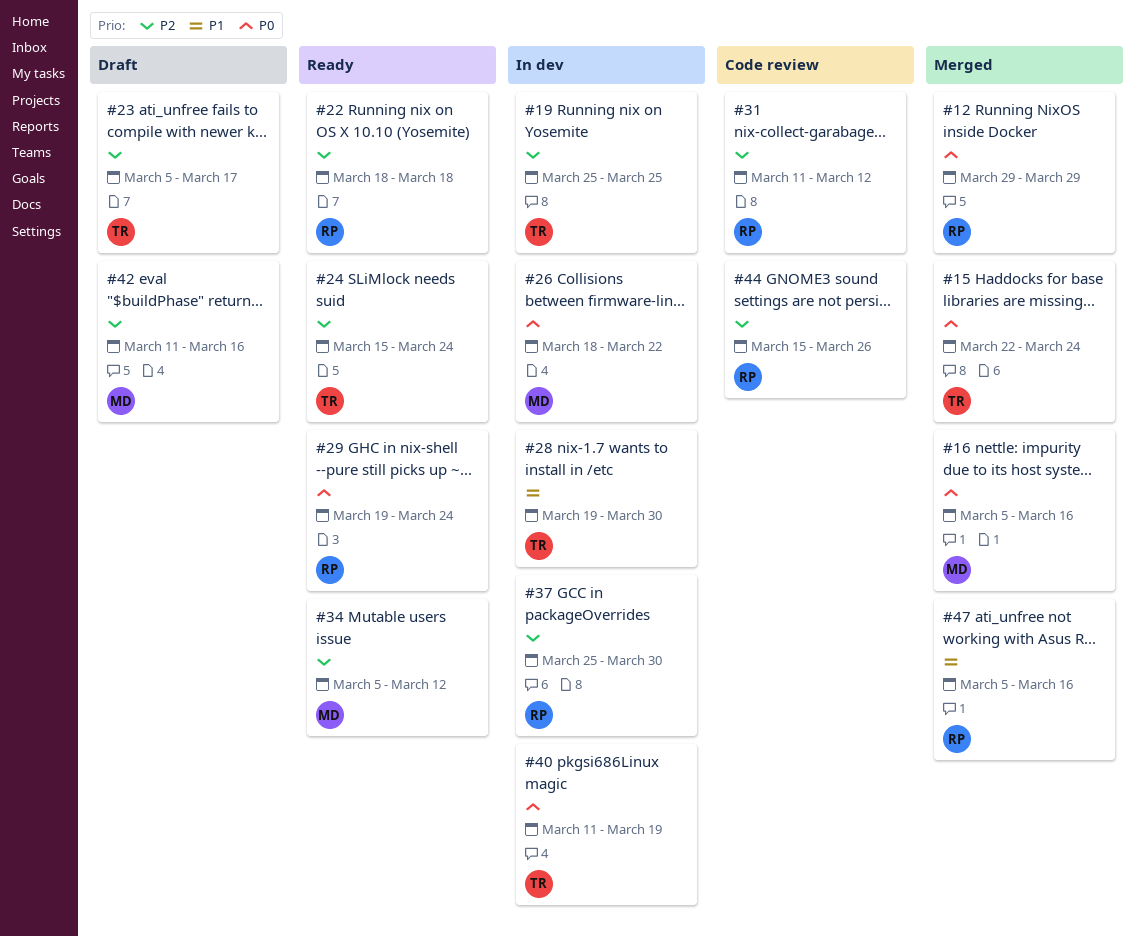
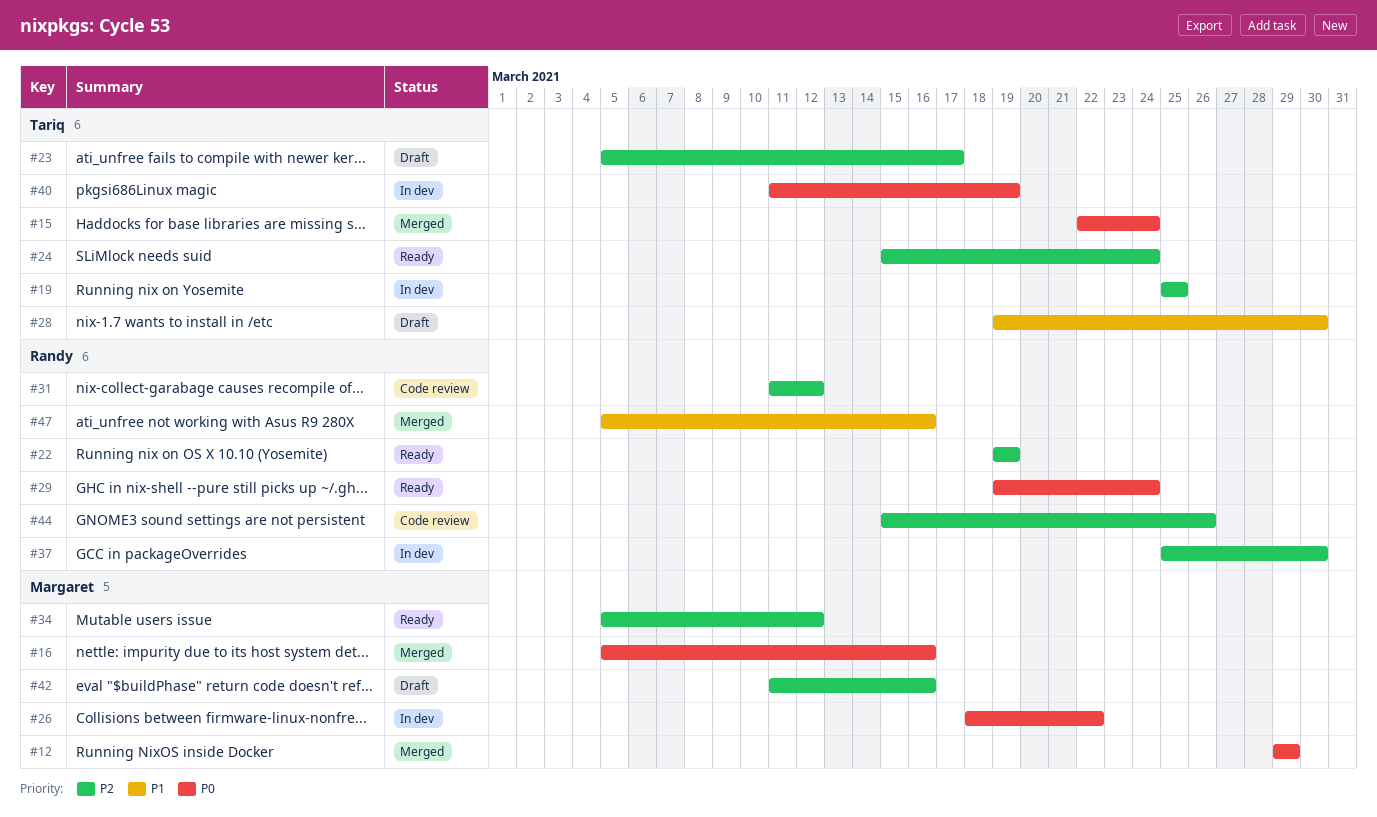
#12, owner: Randy -> Margaret
#22, start: Mar 18 -> Mar 19
#22, due: Mar 18 -> Mar 19
#28, status: In dev -> Draft

